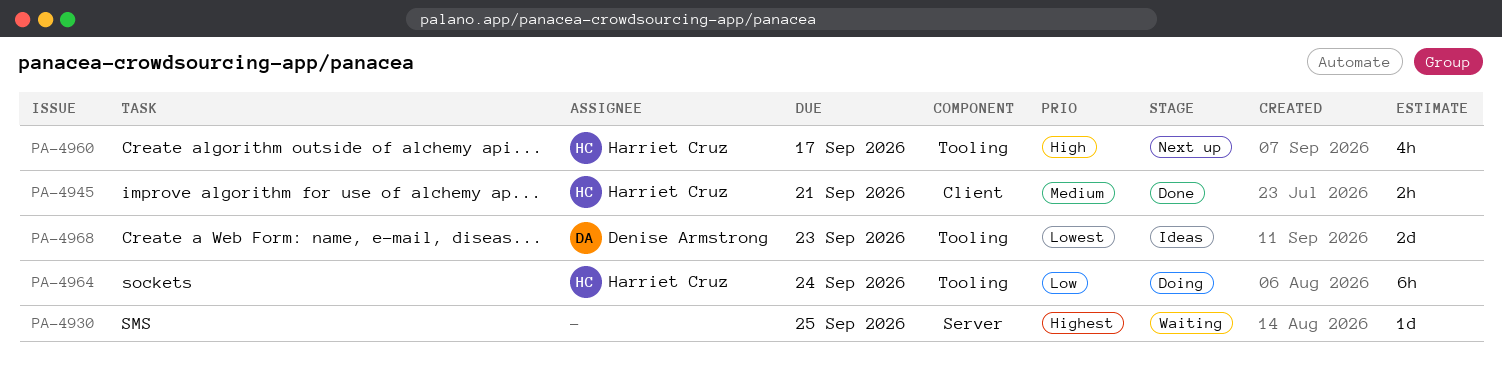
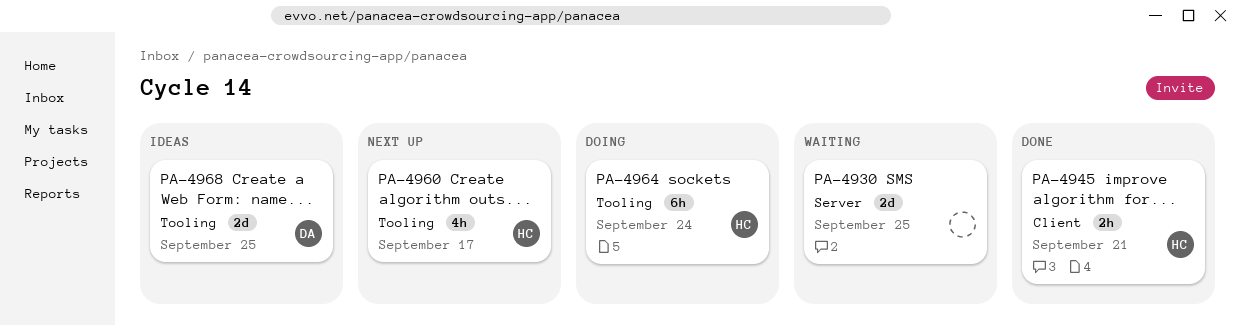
PA-4930, estimate: 1d -> 2d
PA-4968, due: Sep 23 -> Sep 25

